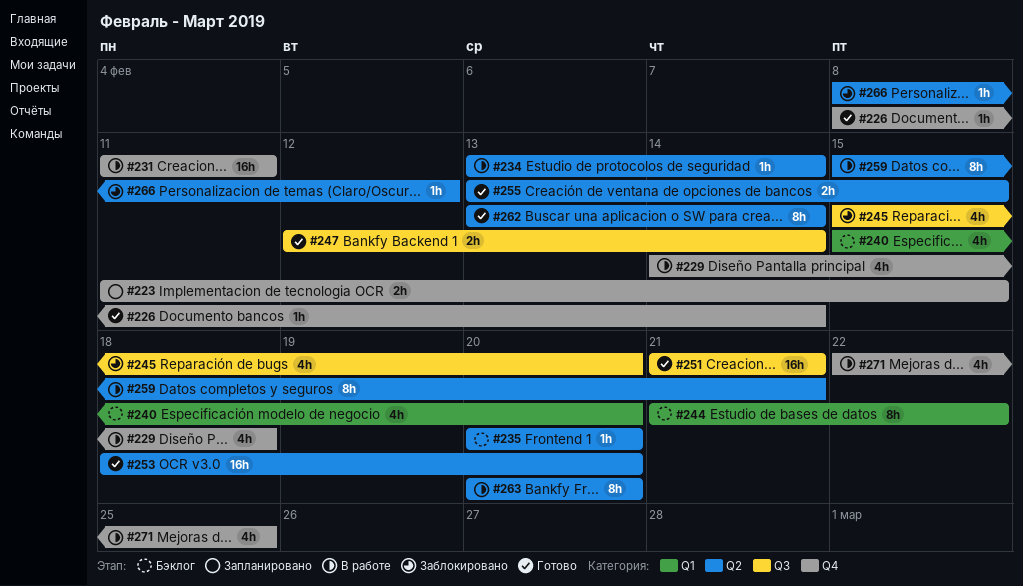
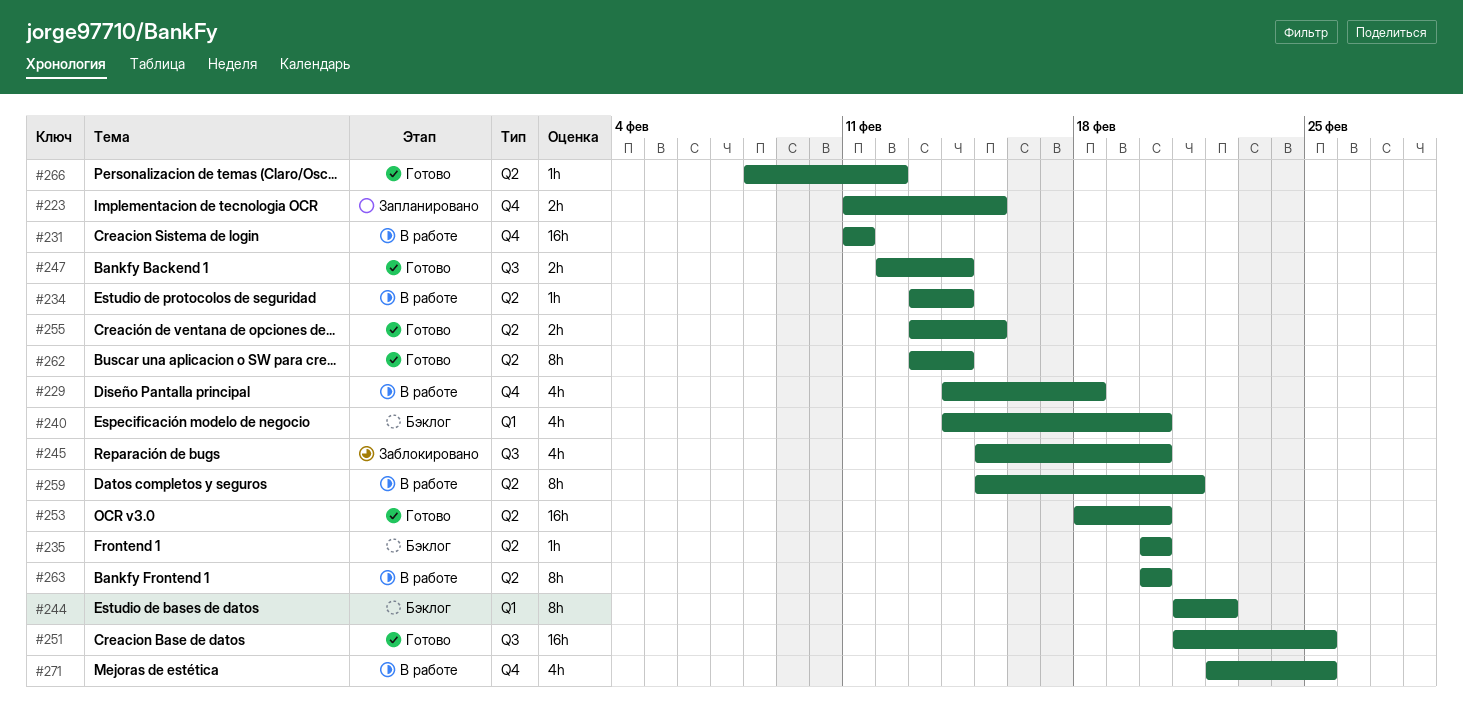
#226: present -> none
#240, start: Feb 15 -> Feb 14
#251, due: Feb 21 -> Feb 25
#266, status: Заблокировано -> Готово

